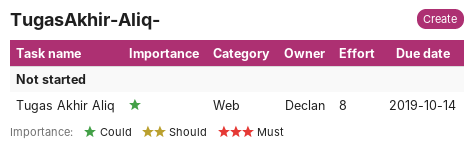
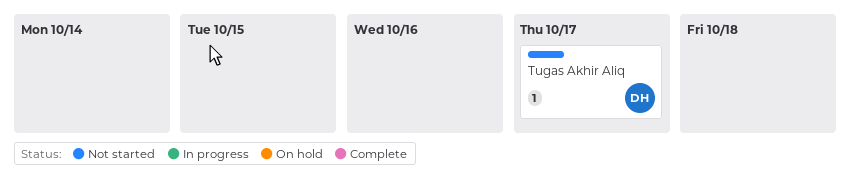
Tugas Akhir Aliq, estimate: 8 -> 1
Tugas Akhir Aliq, due: Oct 14 -> Oct 17

